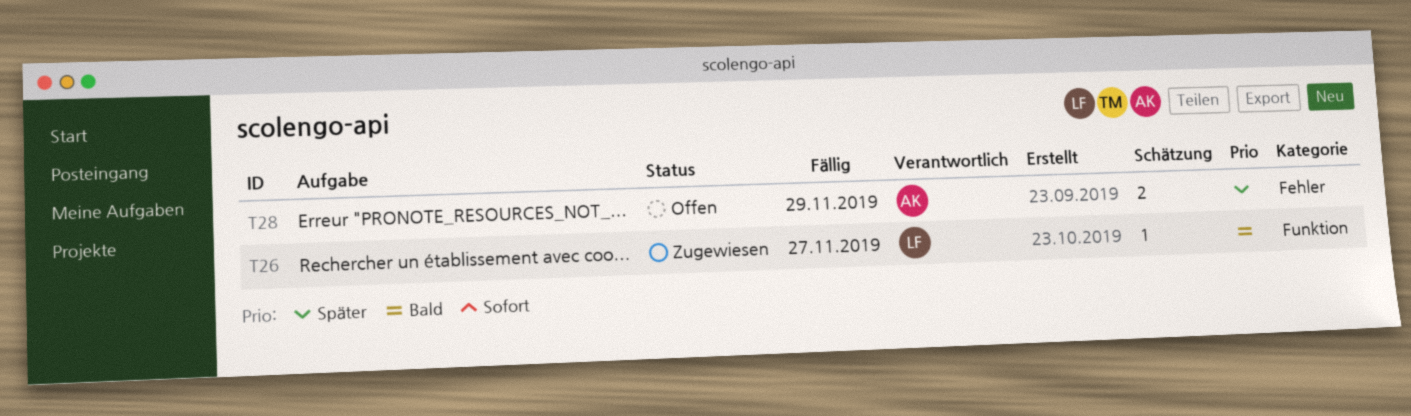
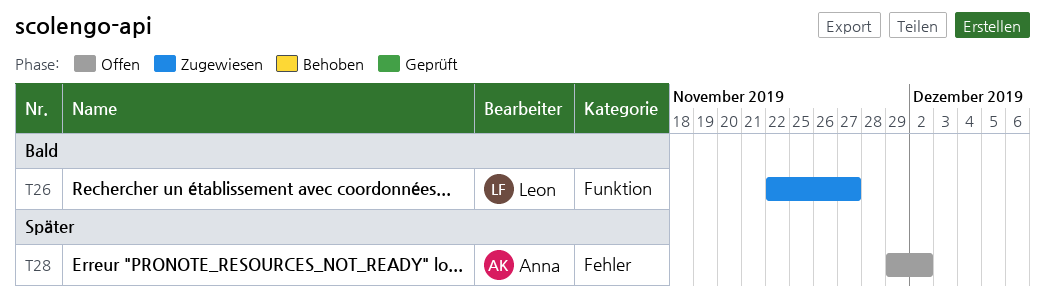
T28, due: Nov 29 -> Dec 2

